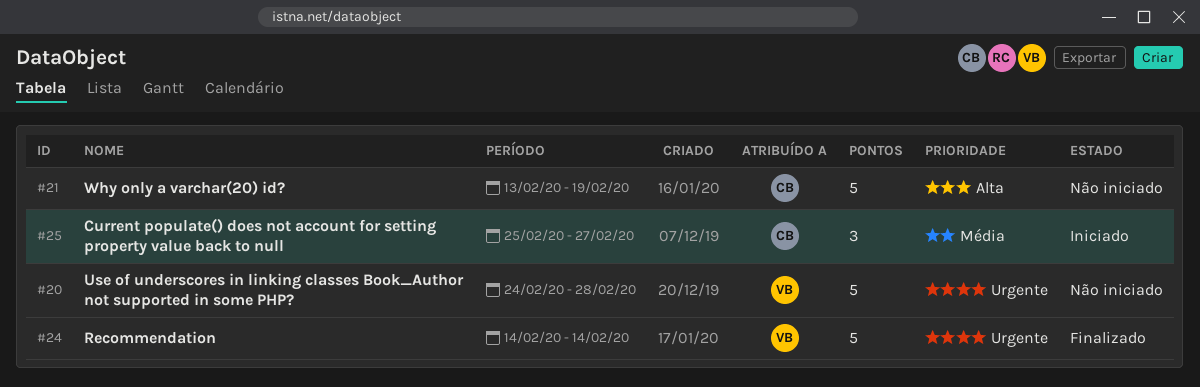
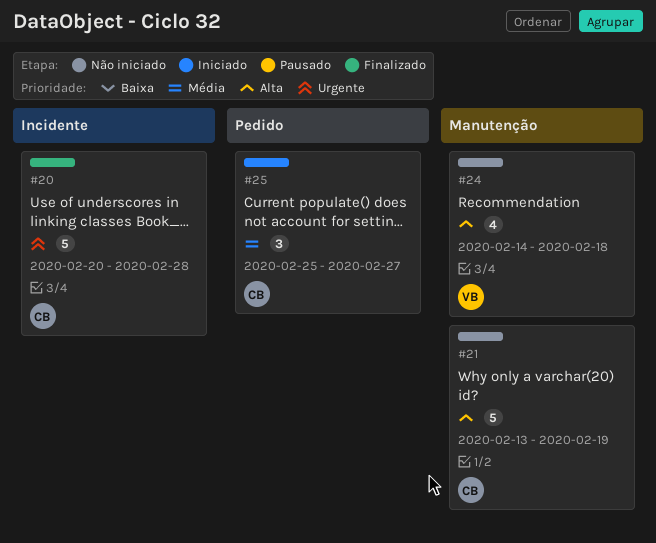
#20, status: Não iniciado -> Finalizado
#20, owner: VB -> CB
#20, start: Feb 24 -> Feb 20
#24, status: Finalizado -> Não iniciado
#24, priority: Urgente -> Alta
#24, estimate: 5 -> 4
#24, due: Feb 14 -> Feb 18

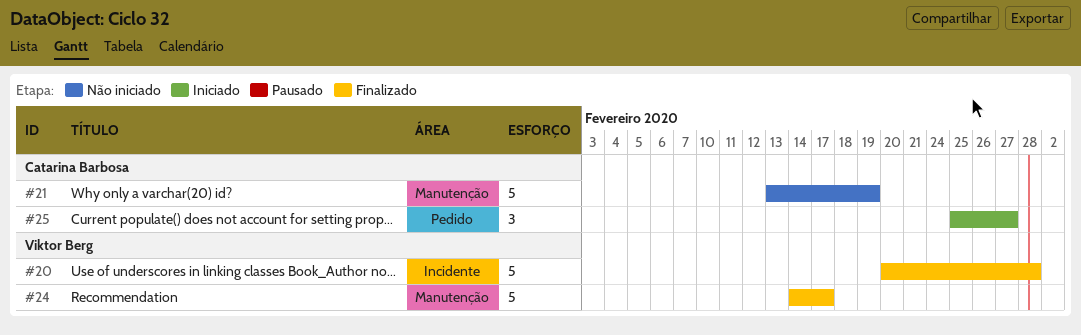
#20, owner: Catarina Barbosa -> Viktor Berg
#24, status: Não iniciado -> Finalizado
#24, estimate: 4 -> 5
#24, due: Feb 18 -> Feb 17

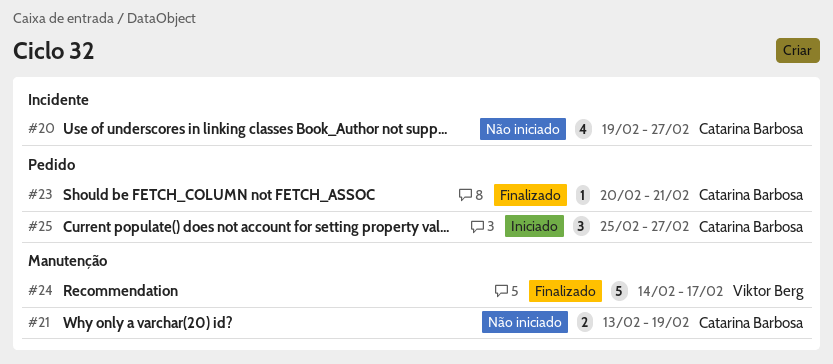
#20, status: Finalizado -> Não iniciado
#20, owner: Viktor Berg -> Catarina Barbosa
#20, estimate: 5 -> 4
#20, start: Feb 20 -> Feb 19
#20, due: Feb 28 -> Feb 27
#21, estimate: 5 -> 2
#23: none -> present

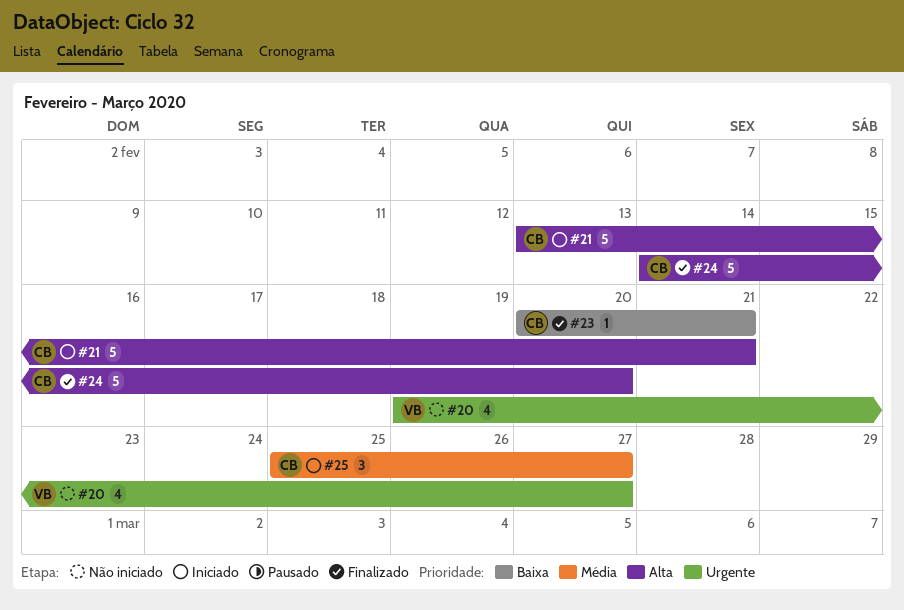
#20, owner: Catarina Barbosa -> Viktor Berg
#21, status: Não iniciado -> Iniciado
#21, estimate: 2 -> 5
#21, due: Feb 19 -> Feb 21
#24, owner: Viktor Berg -> Catarina Barbosa
#24, due: Feb 17 -> Feb 20

